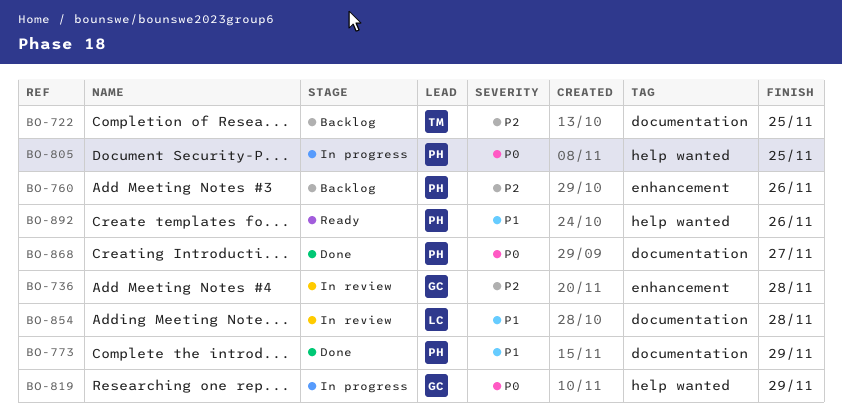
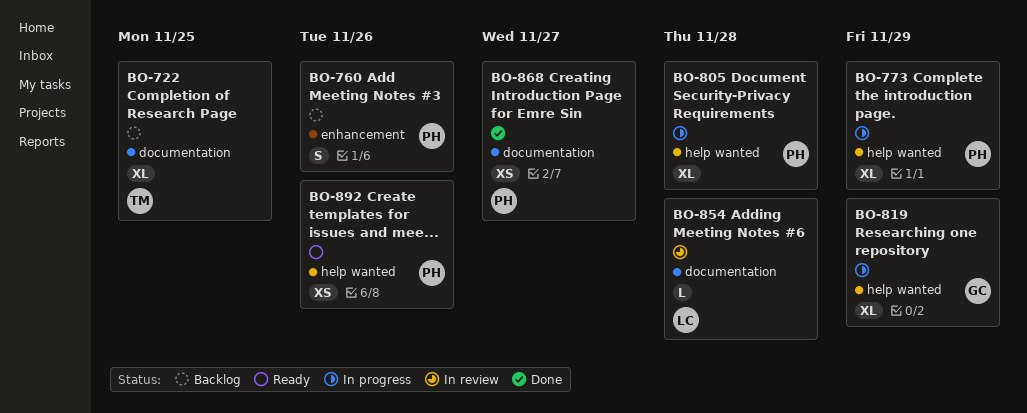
BO-736: present -> none
BO-773, status: Done -> In progress
BO-773, label: documentation -> help wanted
BO-805, due: Nov 25 -> Nov 28

